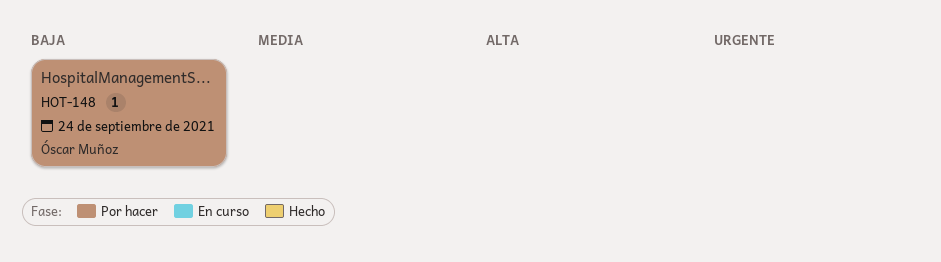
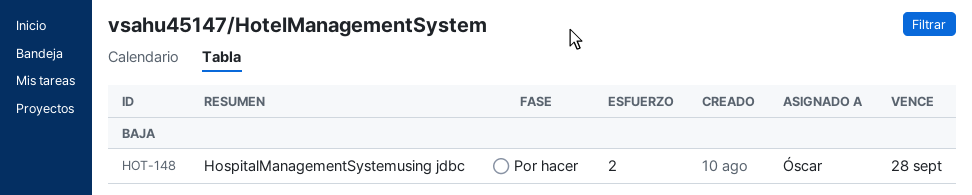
HOT-148, estimate: 1 -> 2
HOT-148, due: Sep 24 -> Sep 28

